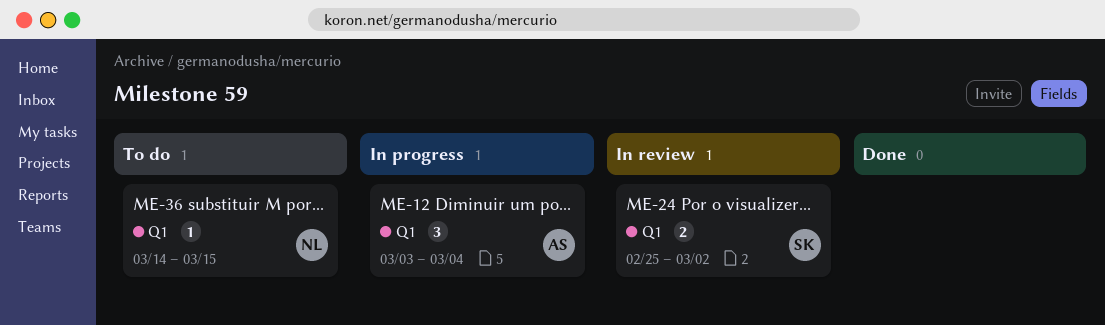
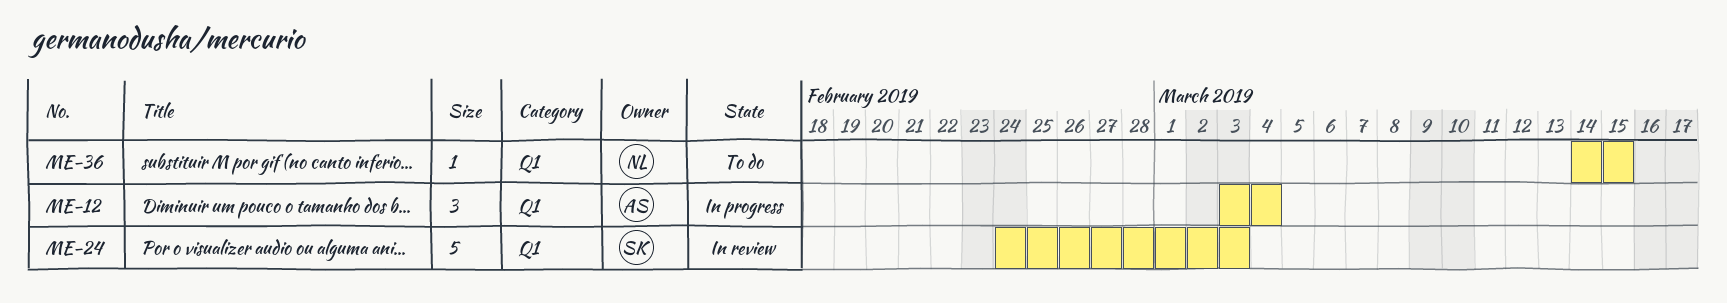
ME-24, estimate: 2 -> 5
ME-24, start: Feb 25 -> Feb 24
ME-24, due: Mar 2 -> Mar 3

